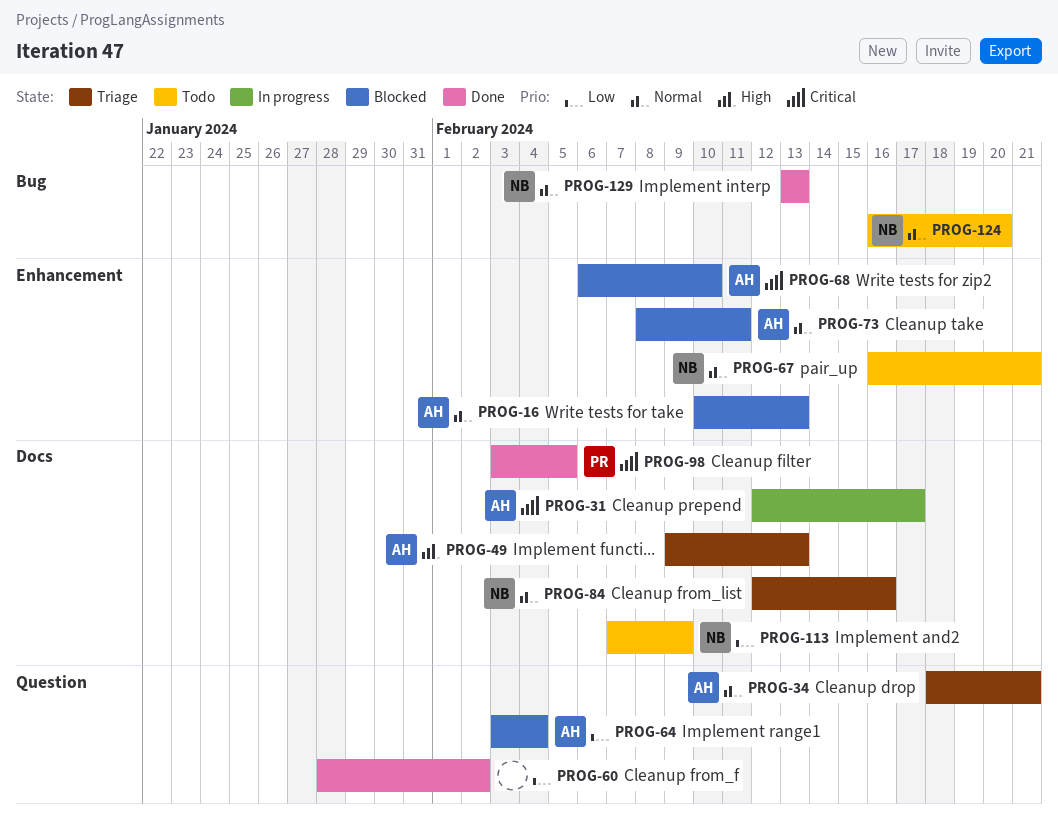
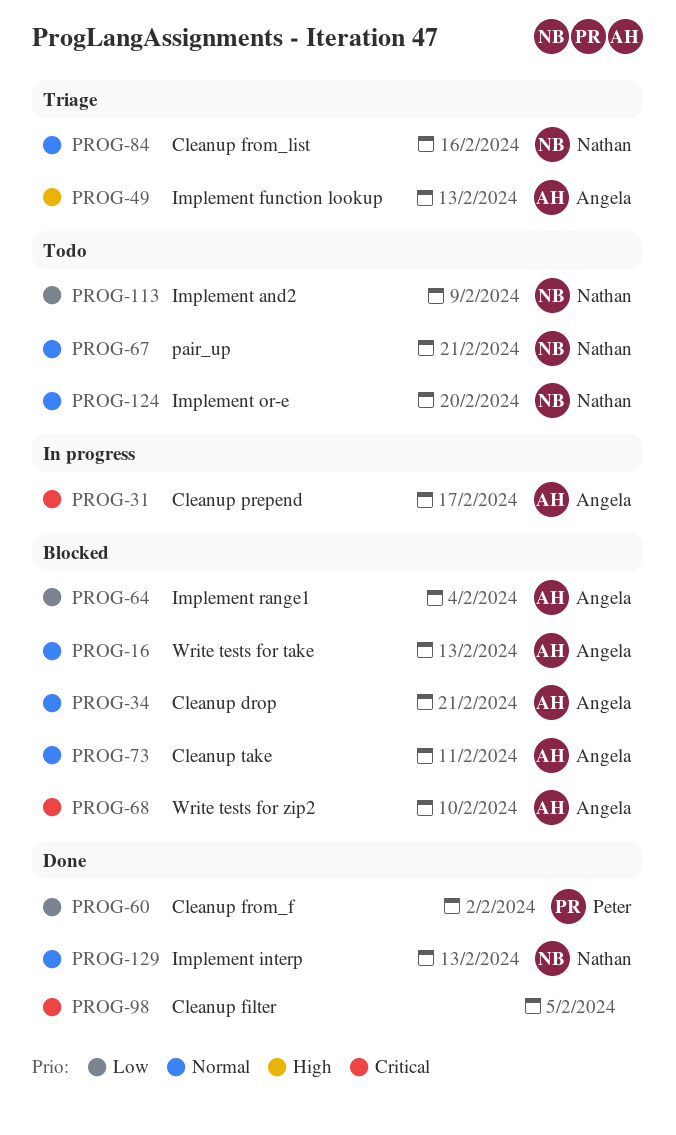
PROG-34, status: Triage -> Blocked
PROG-60, owner: none -> Peter
PROG-98, owner: Peter -> none

